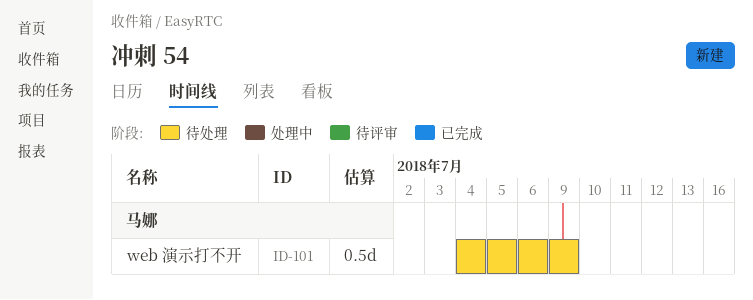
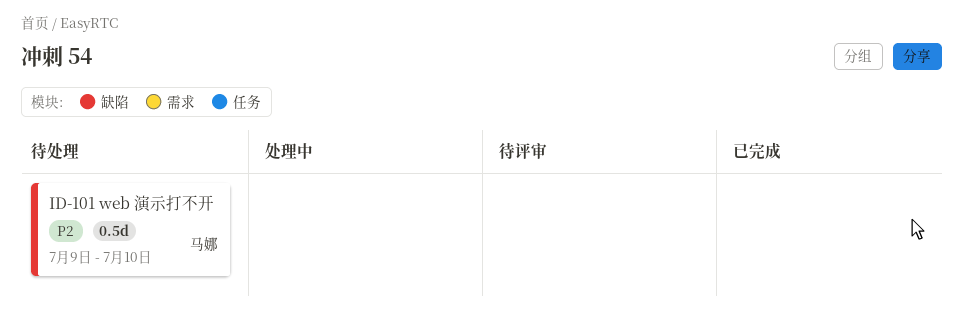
ID-101, start: Jul 4 -> Jul 9
ID-101, due: Jul 9 -> Jul 10

